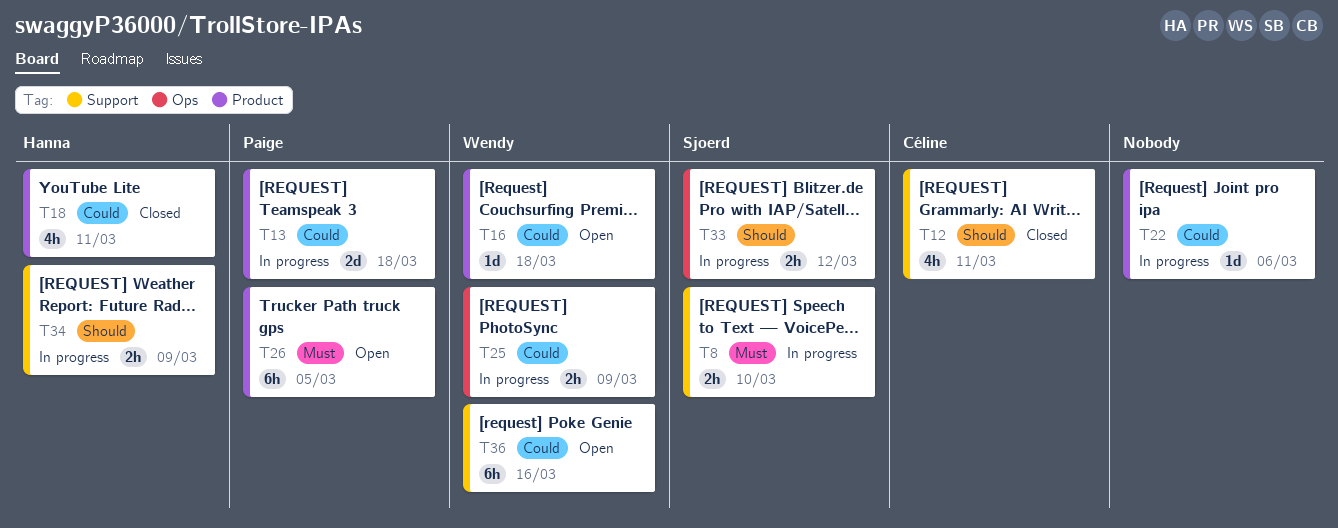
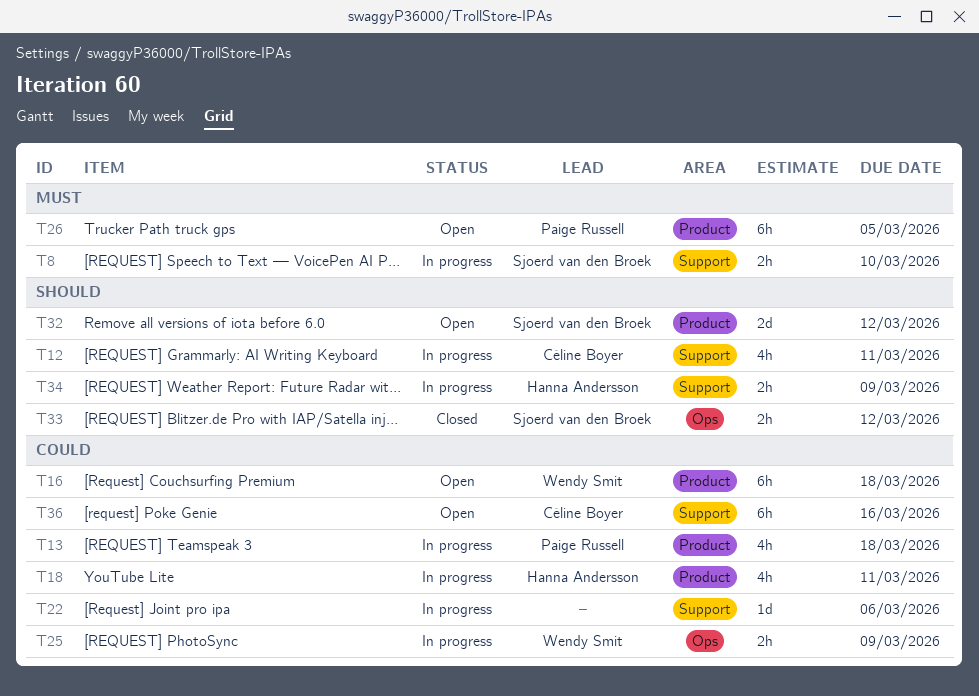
T12, status: Closed -> In progress
T13, estimate: 2d -> 4h
T16, estimate: 1d -> 6h
T18, status: Closed -> In progress
T22, label: Product -> Support
T32: none -> present
T33, status: In progress -> Closed
T36, owner: Wendy Smit -> Céline Boyer

